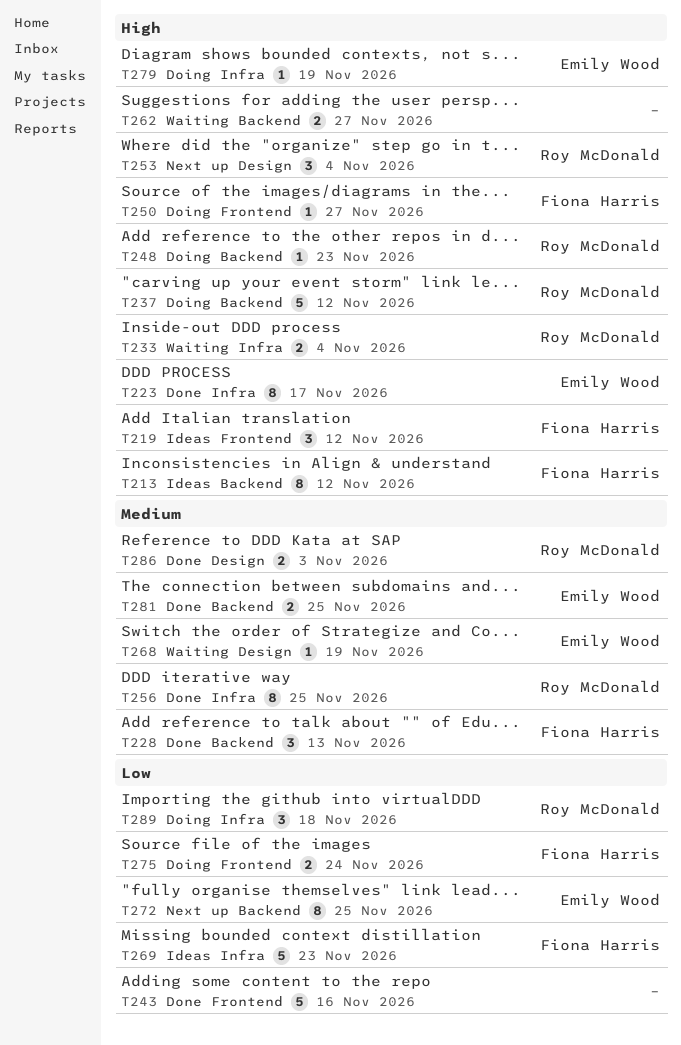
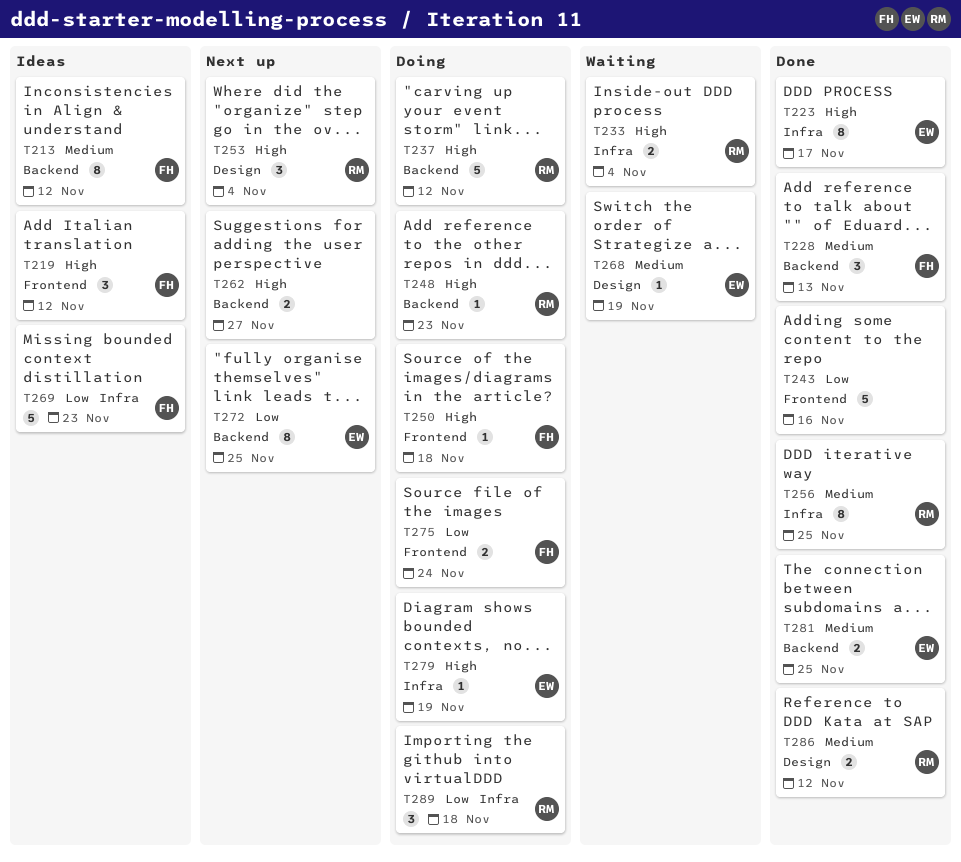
T213, priority: High -> Medium
T250, due: Nov 27 -> Nov 18
T262, status: Waiting -> Next up
T286, due: Nov 3 -> Nov 12

